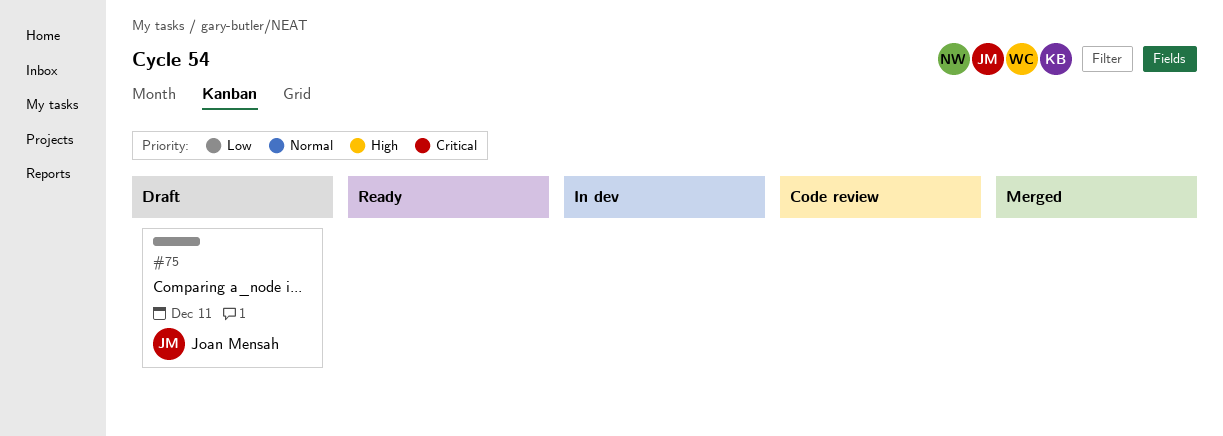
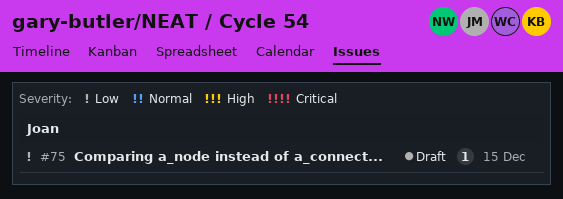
#75, due: Dec 11 -> Dec 15

